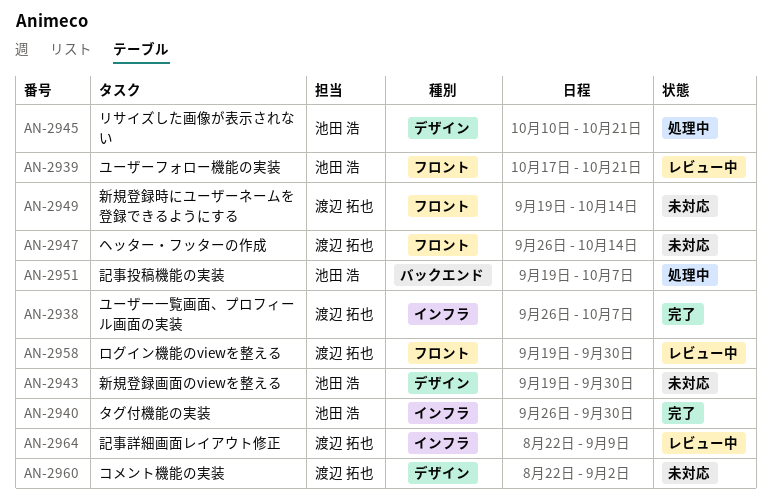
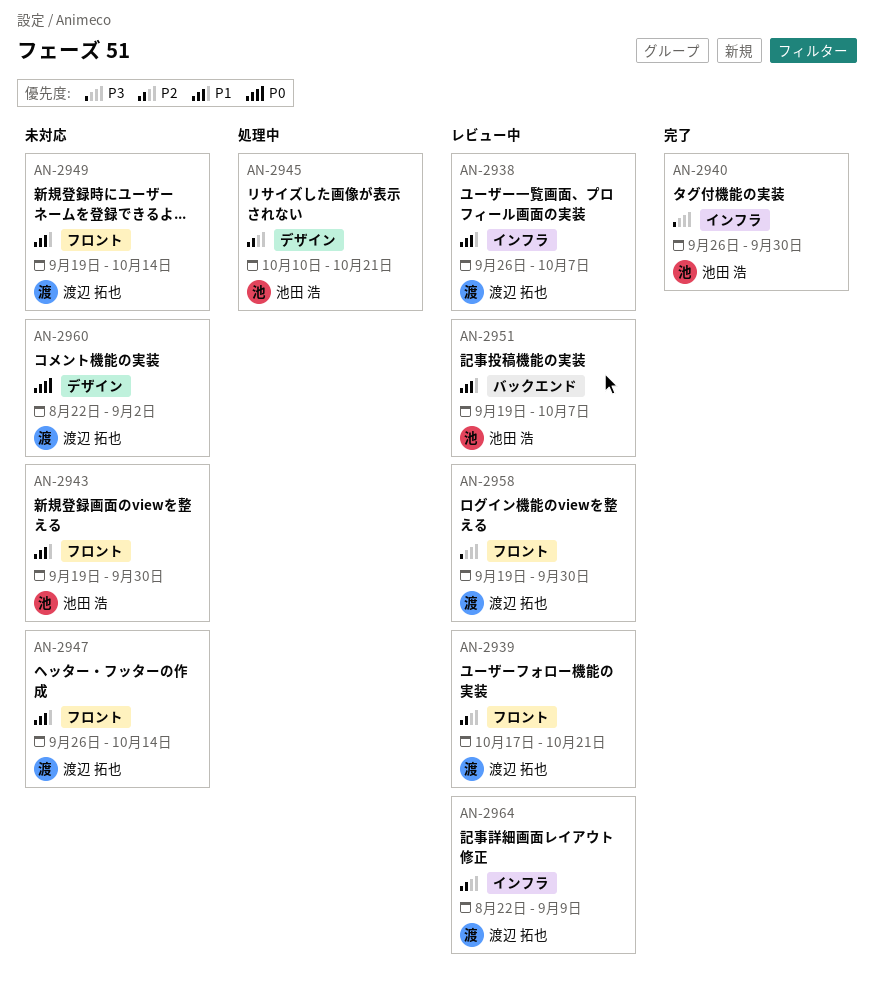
AN-2938, status: 完了 -> レビュー中
AN-2939, owner: 池田 浩 -> 渡辺 拓也
AN-2943, label: デザイン -> フロント
AN-2951, status: 処理中 -> レビュー中

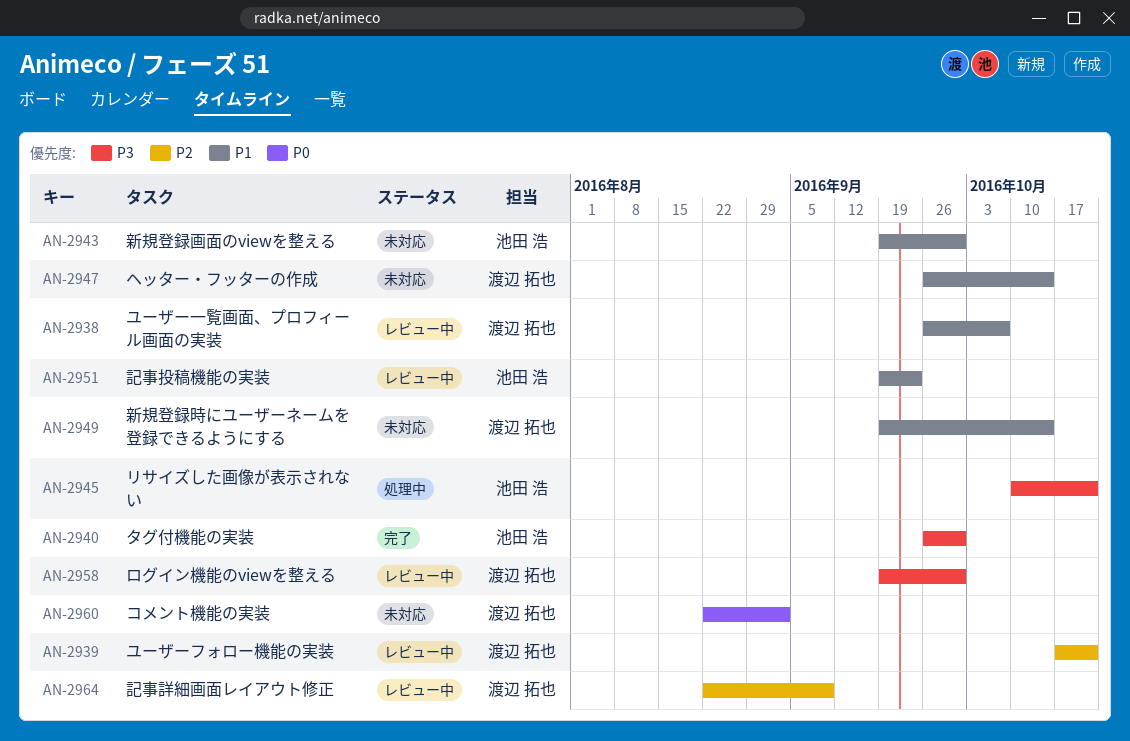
AN-2945, priority: P2 -> P3
AN-2951, due: Oct 7 -> Sep 23

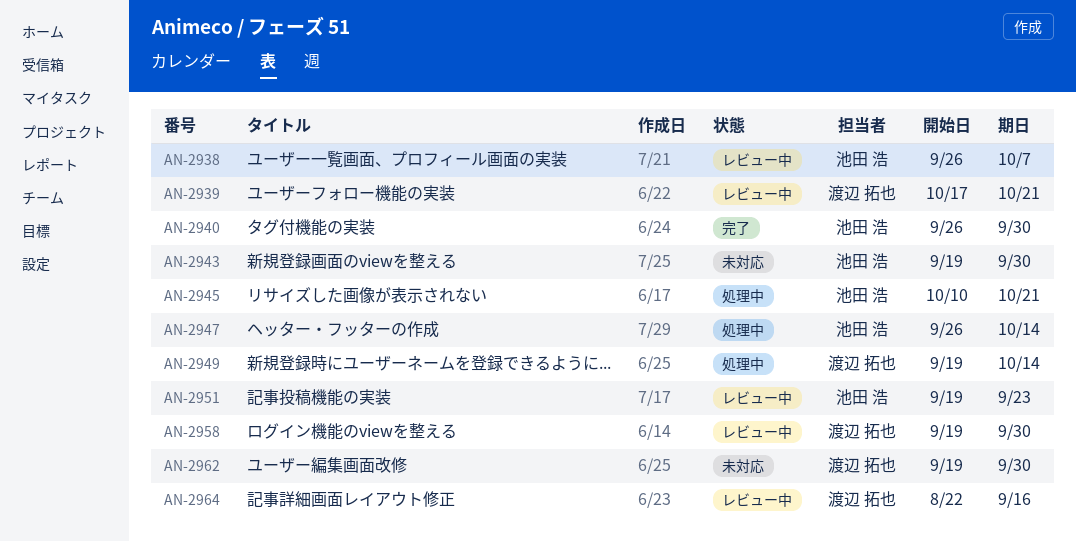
AN-2938, owner: 渡辺 拓也 -> 池田 浩
AN-2947, status: 未対応 -> 処理中
AN-2947, owner: 渡辺 拓也 -> 池田 浩
AN-2949, status: 未対応 -> 処理中
AN-2960: present -> none
AN-2962: none -> present
AN-2964, due: Sep 9 -> Sep 16

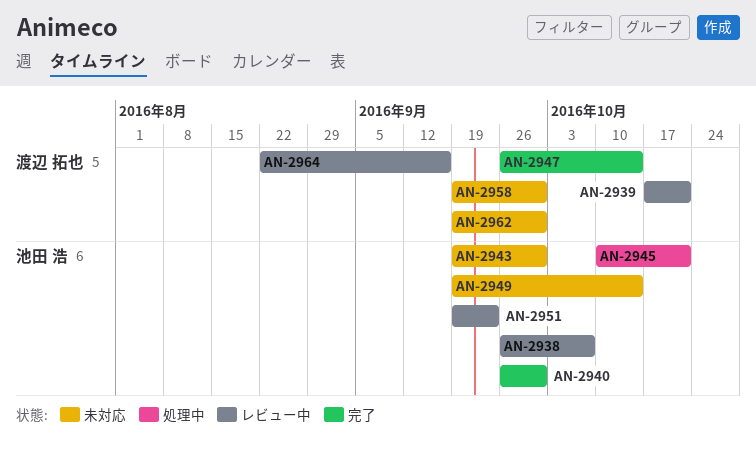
AN-2947, status: 処理中 -> 完了
AN-2947, owner: 池田 浩 -> 渡辺 拓也
AN-2949, status: 処理中 -> 未対応
AN-2949, owner: 渡辺 拓也 -> 池田 浩
AN-2958, status: レビュー中 -> 未対応

